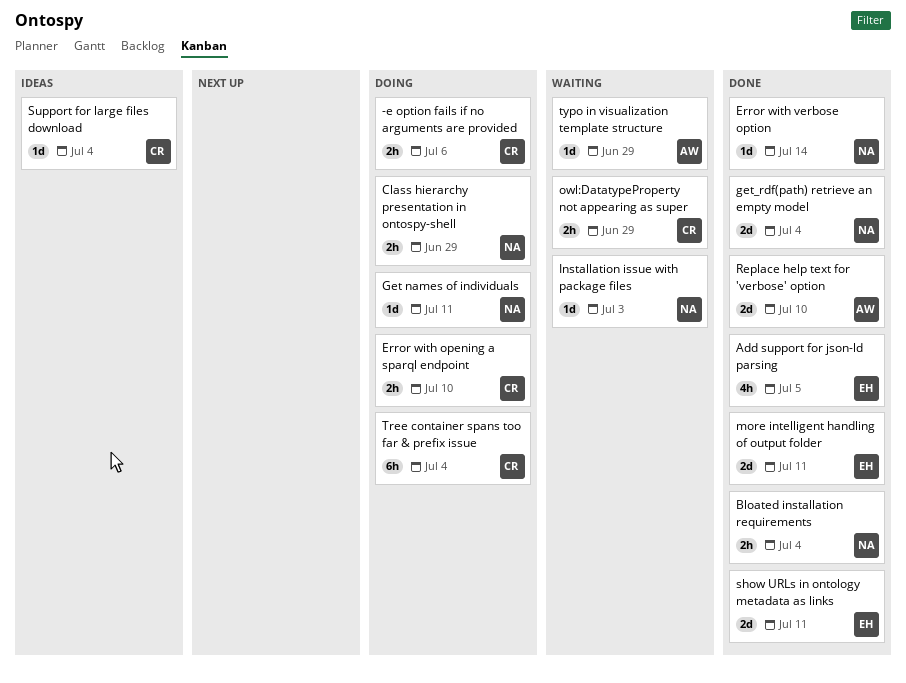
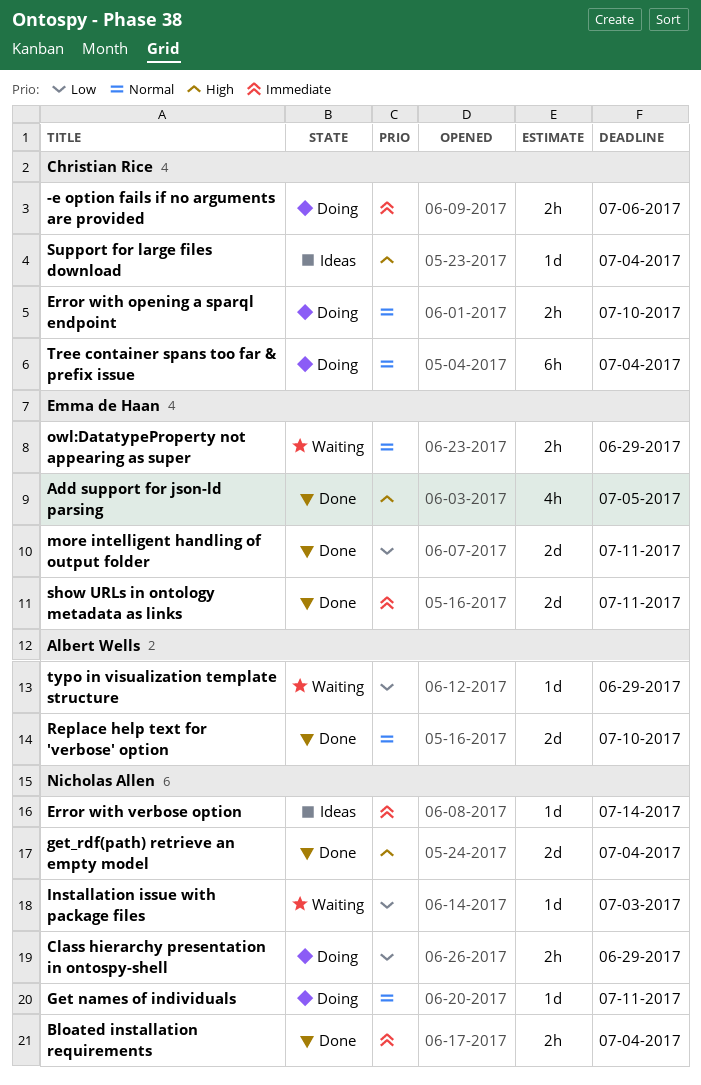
Error with verbose option, status: Done -> Ideas
owl:DatatypeProperty not appearing as super, owner: Christian Rice -> Emma de Haan

